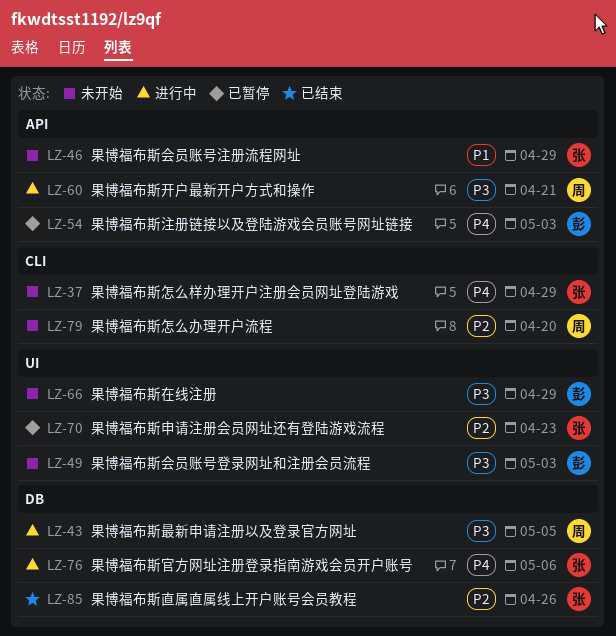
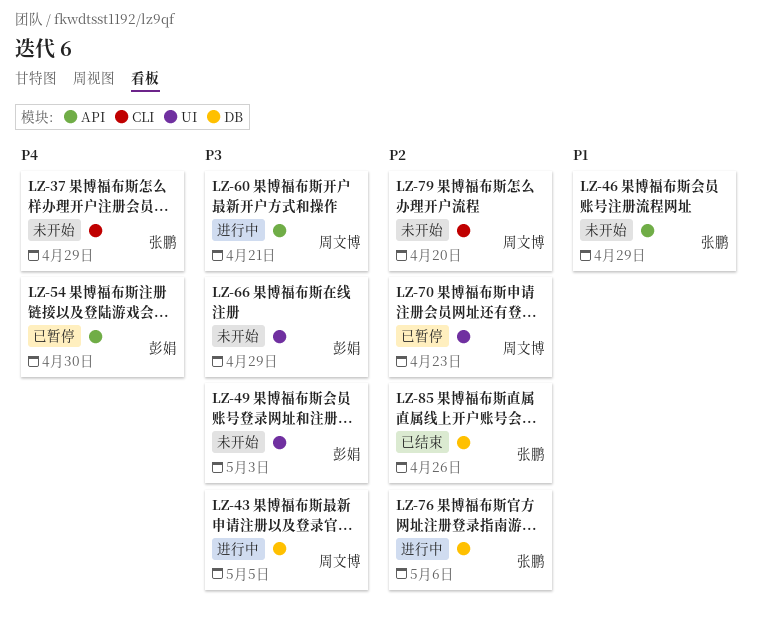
LZ-54, due: May 3 -> Apr 30
LZ-70, owner: 张鹏 -> 周文博
LZ-76, priority: P4 -> P2

